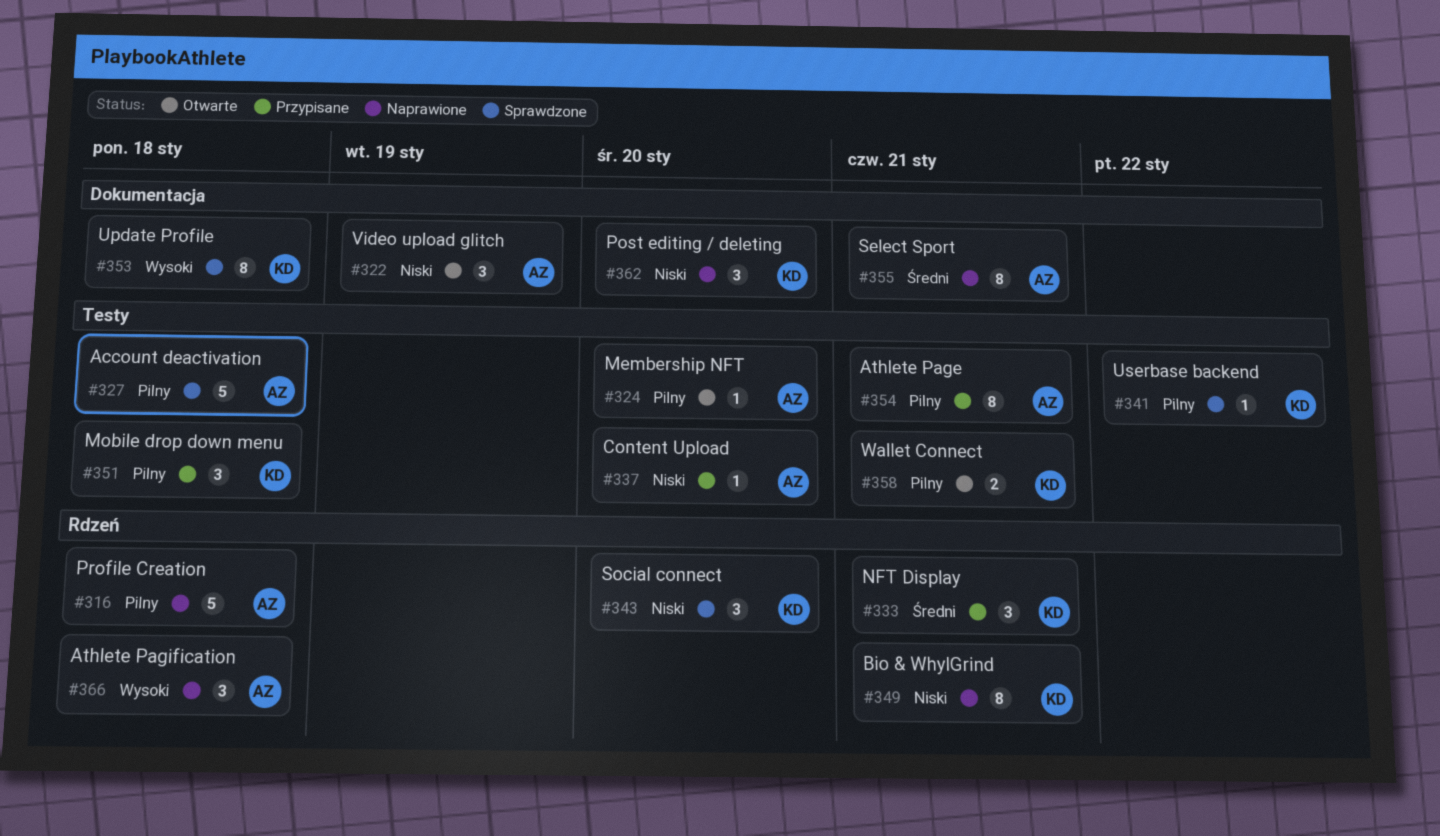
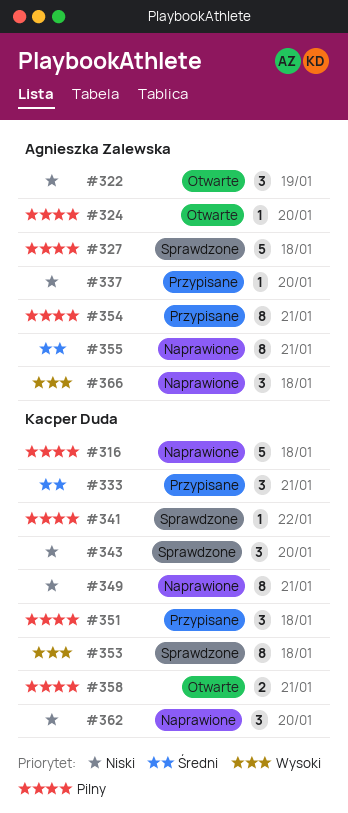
#316, owner: Agnieszka Zalewska -> Kacper Duda

